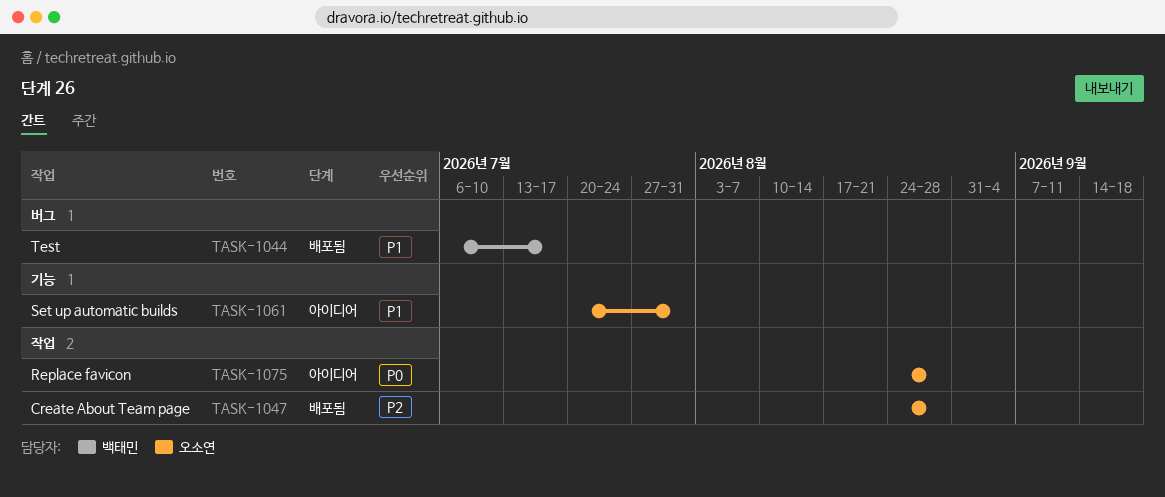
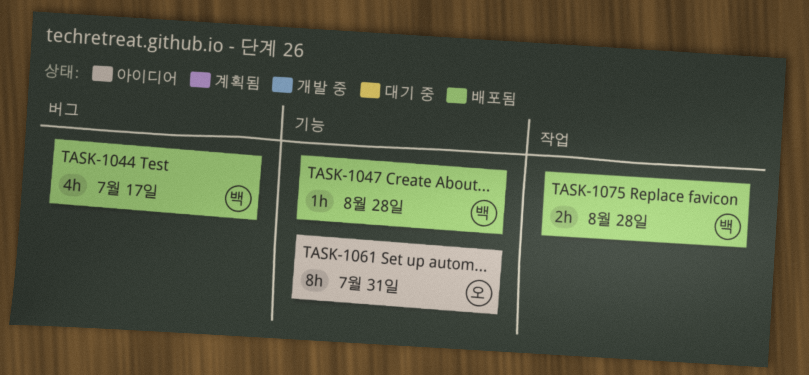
TASK-1047, owner: 오소연 -> 백태민
TASK-1047, label: 작업 -> 기능
TASK-1075, status: 아이디어 -> 배포됨
TASK-1075, owner: 오소연 -> 백태민

